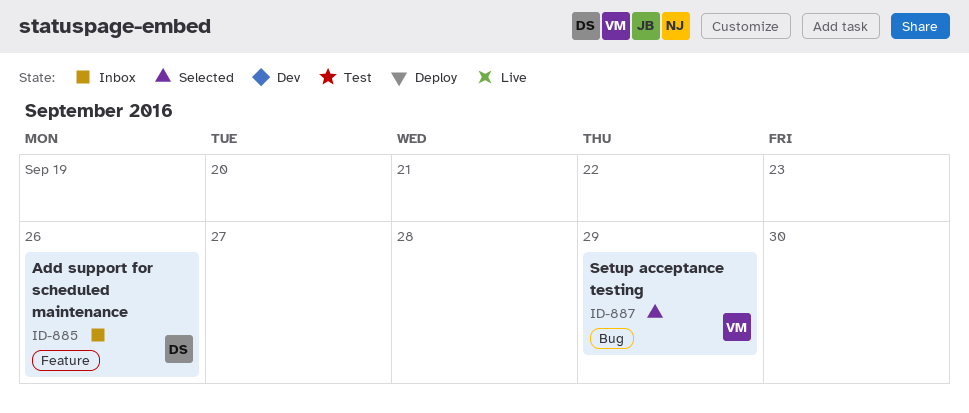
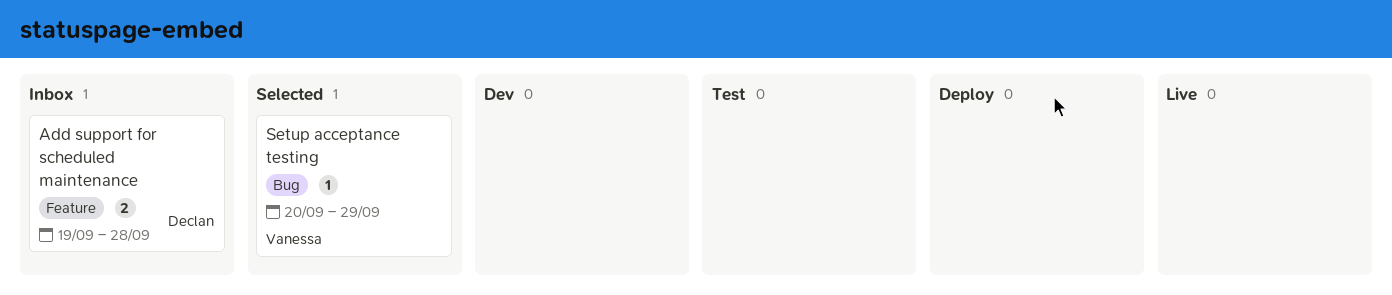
Add support for scheduled maintenance, due: Sep 26 -> Sep 28

